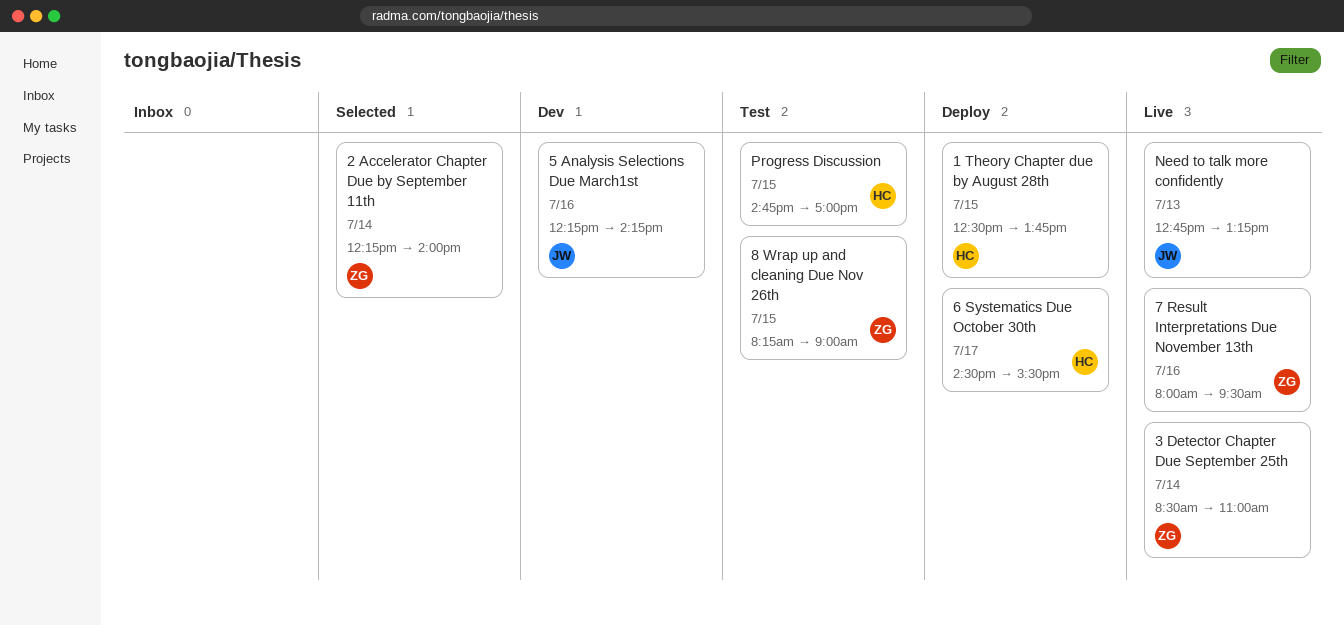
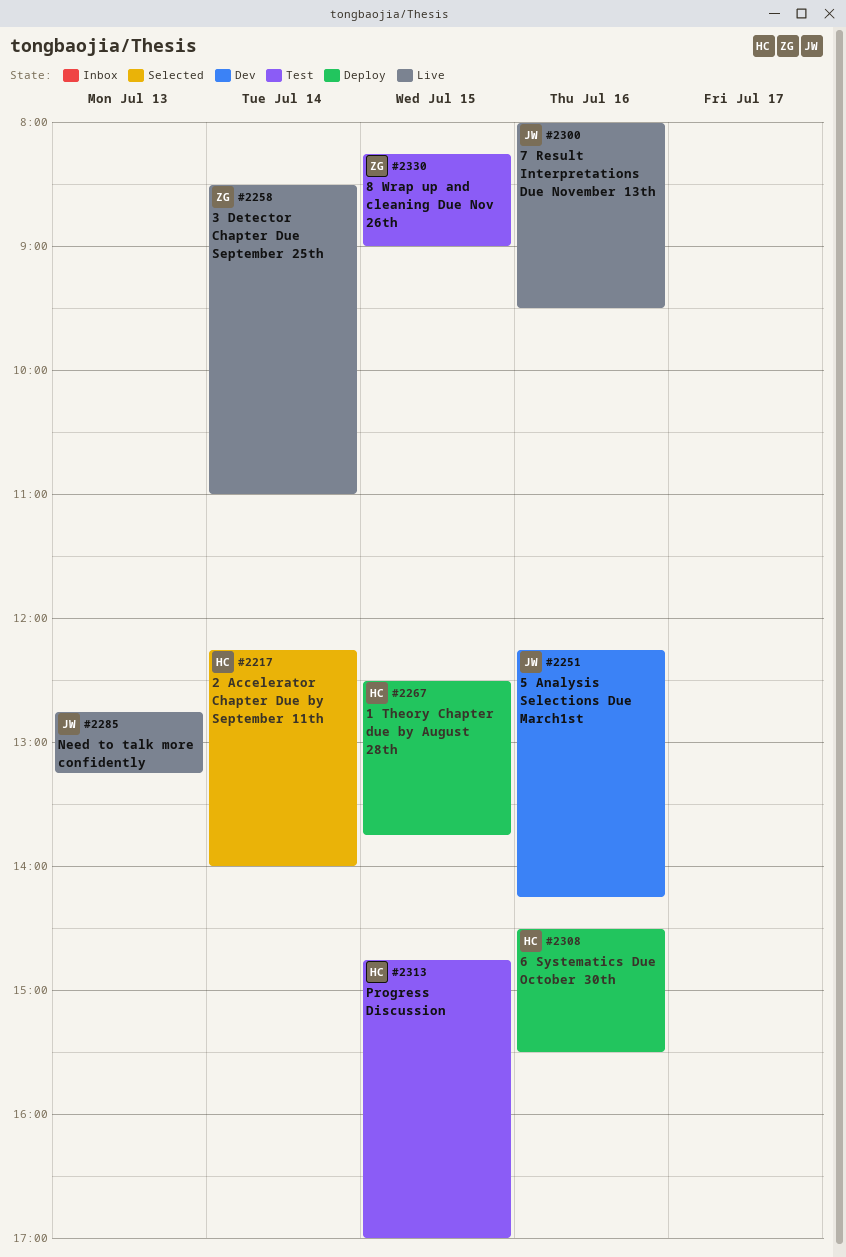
2 Accelerator Chapter Due by September 11th, owner: ZG -> HC
6 Systematics Due October 30th, day: Jul 17 -> Jul 16
7 Result Interpretations Due November 13th, owner: ZG -> JW

